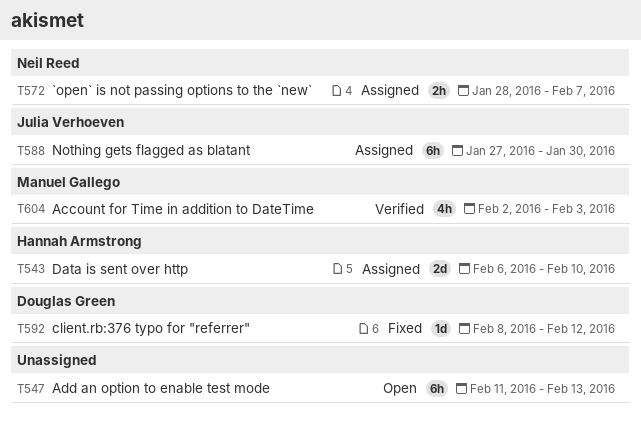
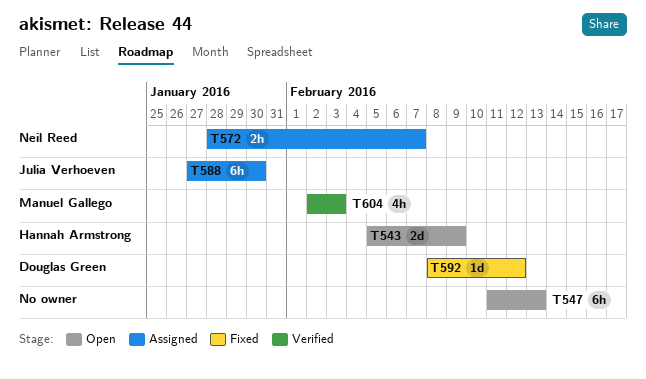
T543, status: Assigned -> Open
T543, start: Feb 6 -> Feb 5
T543, due: Feb 10 -> Feb 9

